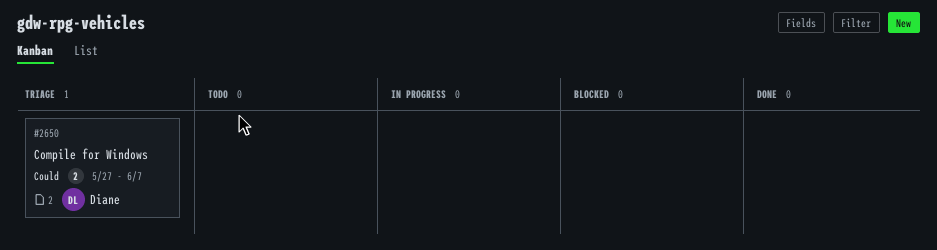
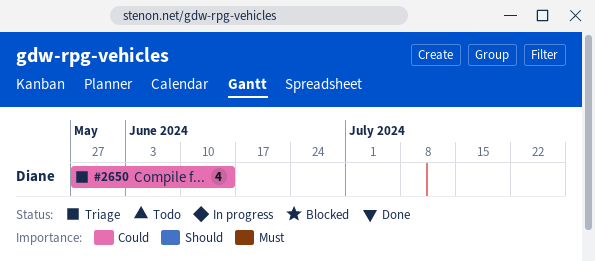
#2650, estimate: 2 -> 4
#2650, due: Jun 7 -> Jun 14

